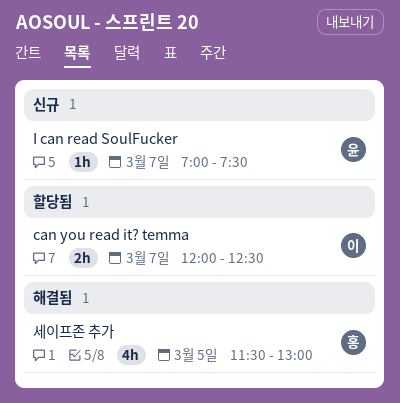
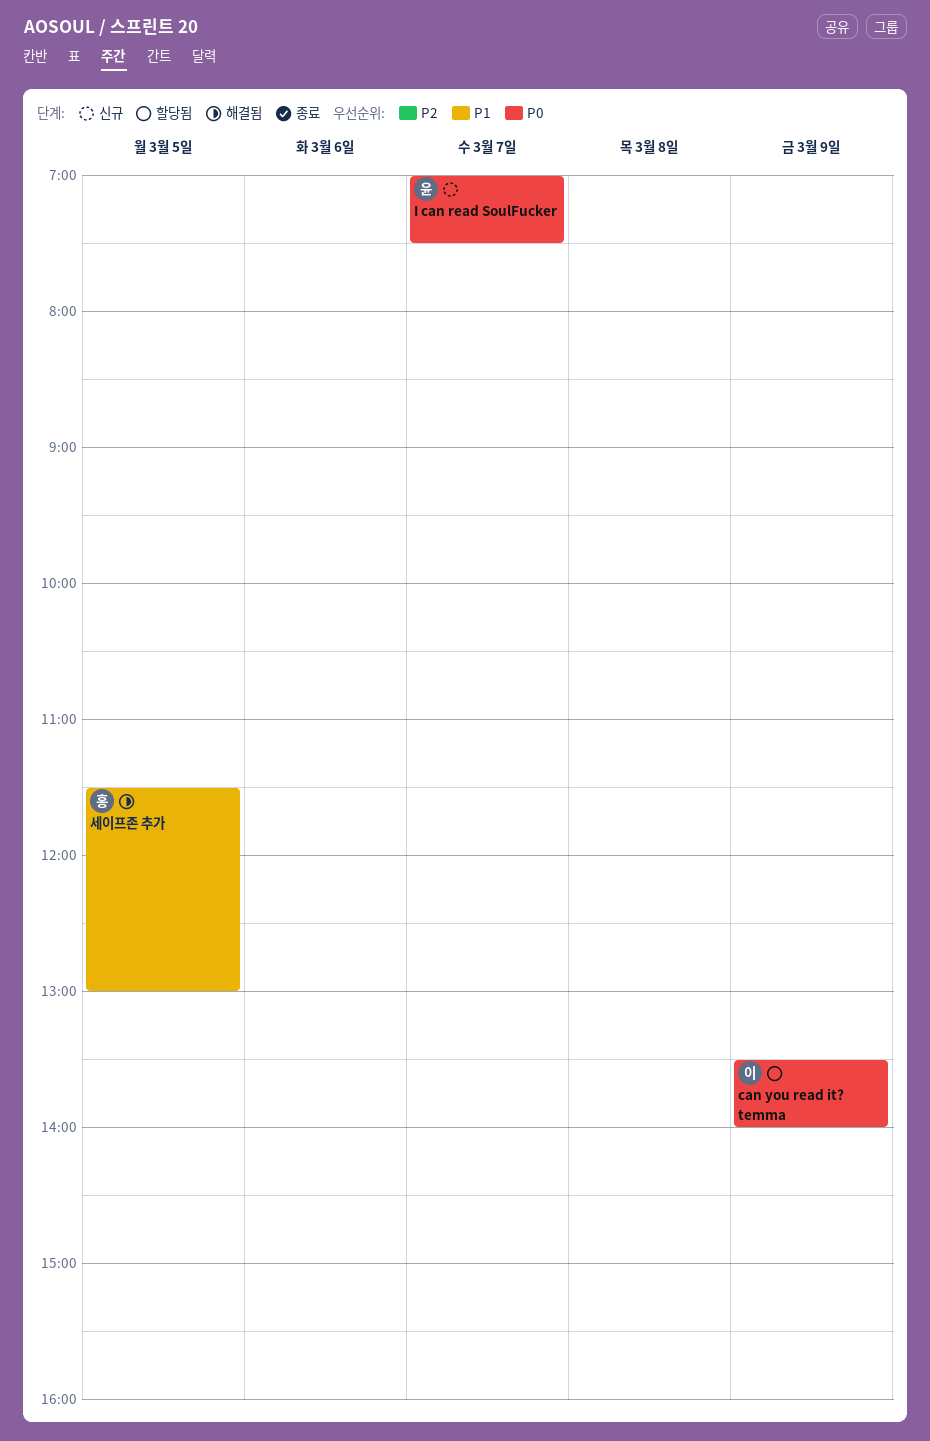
can you read it? temma, day: Mar 7 -> Mar 9
can you read it? temma, begins: 12:00 -> 13:30
can you read it? temma, ends: 12:30 -> 14:00

